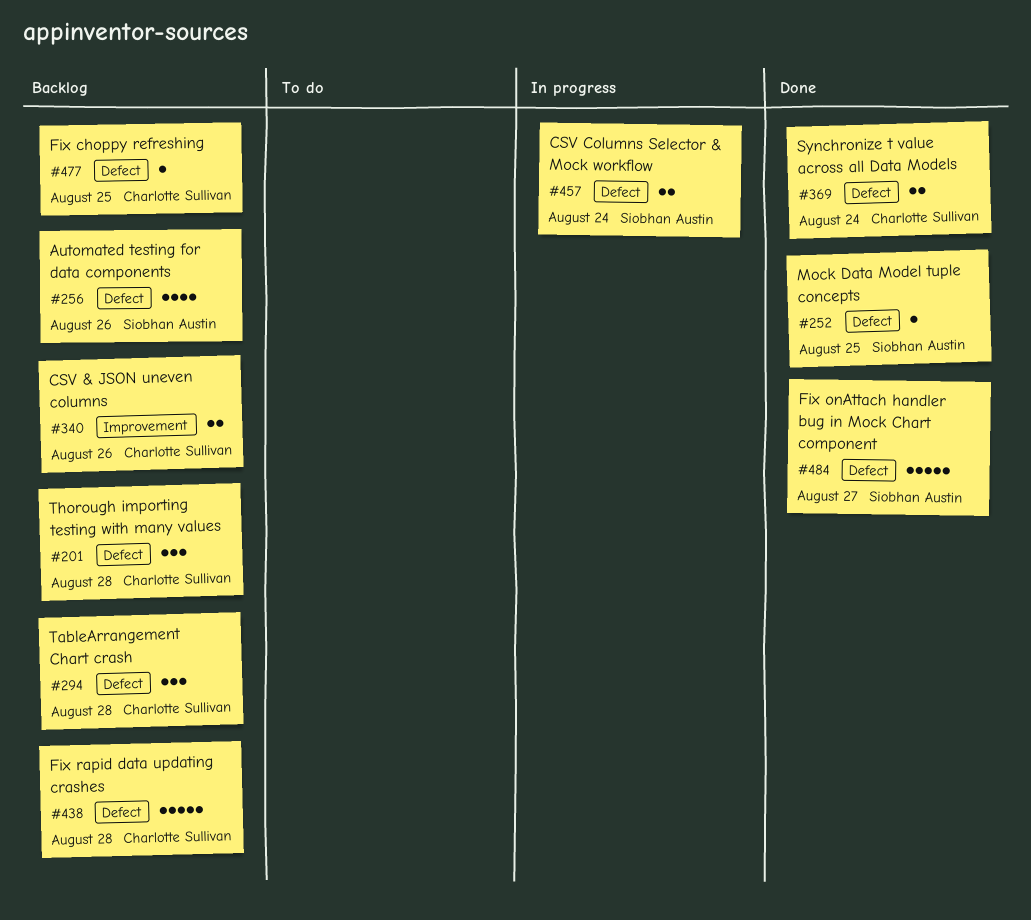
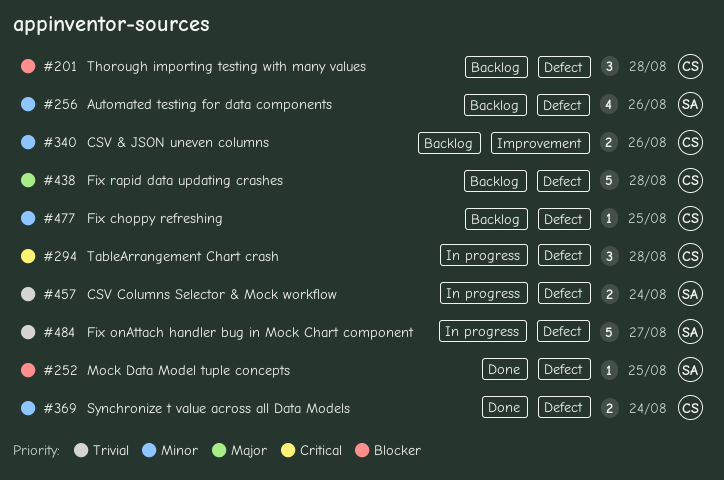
#294, status: Backlog -> In progress
#484, status: Done -> In progress

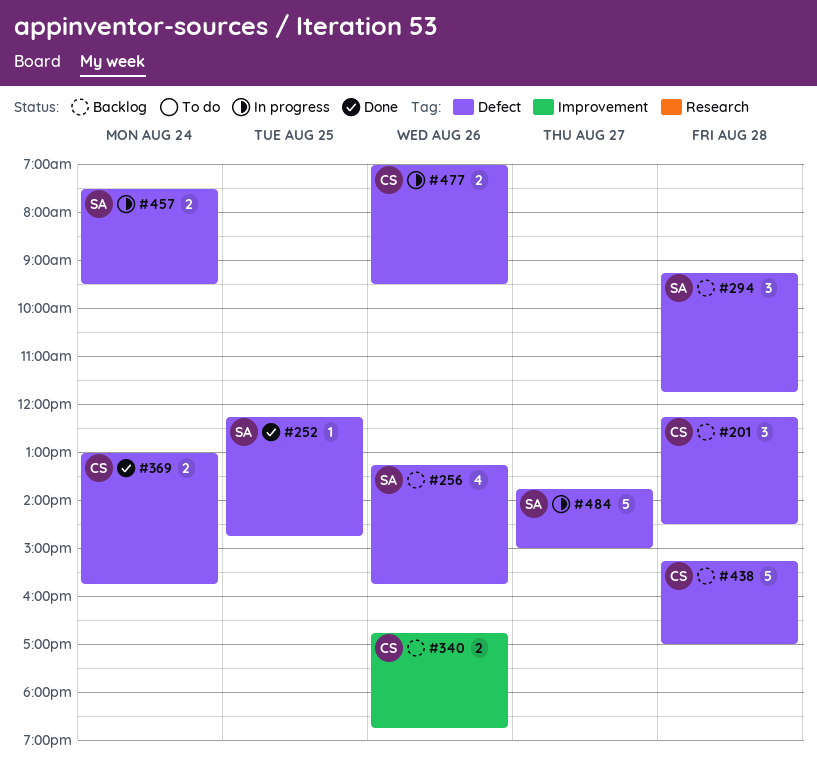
#294, status: In progress -> Backlog
#294, owner: CS -> SA
#477, status: Backlog -> In progress
#477, estimate: 1 -> 2
#477, day: Aug 25 -> Aug 26

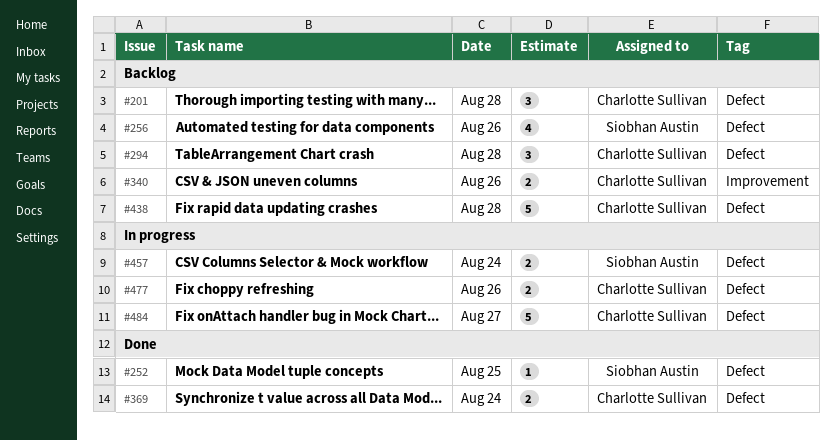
#294, owner: Siobhan Austin -> Charlotte Sullivan
#484, owner: Siobhan Austin -> Charlotte Sullivan

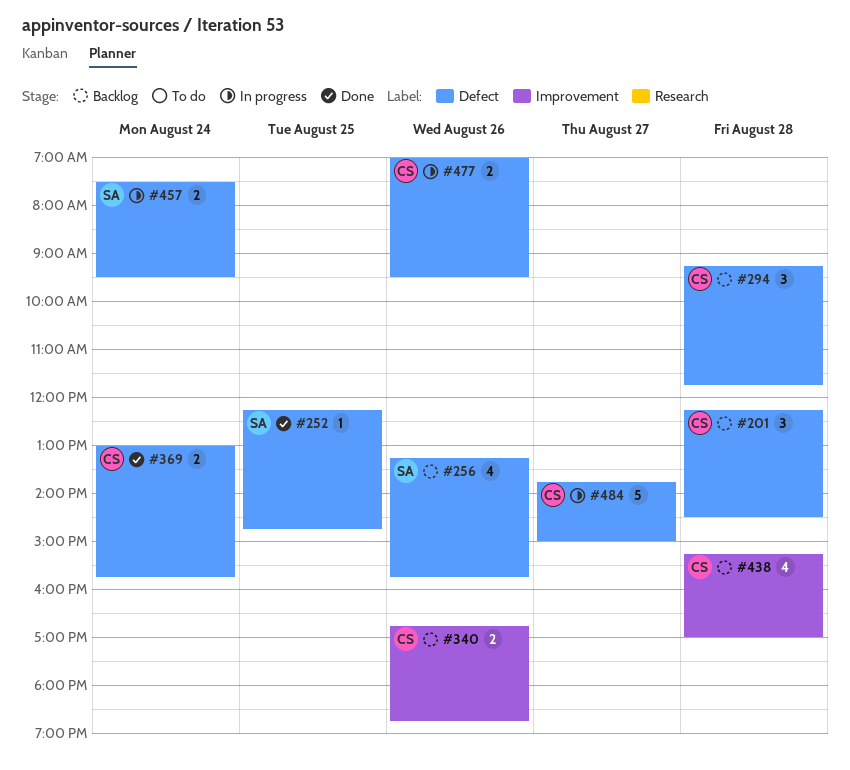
#438, label: Defect -> Improvement
#438, estimate: 5 -> 4

